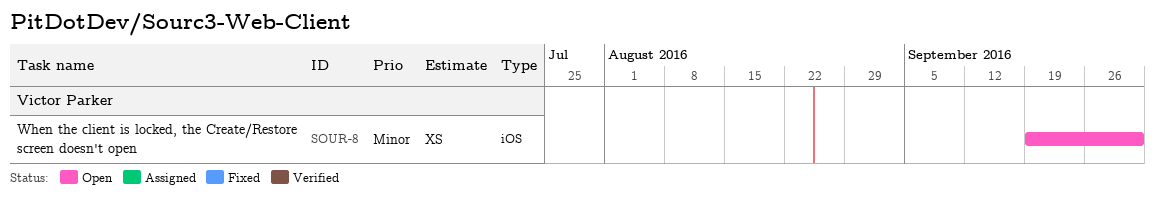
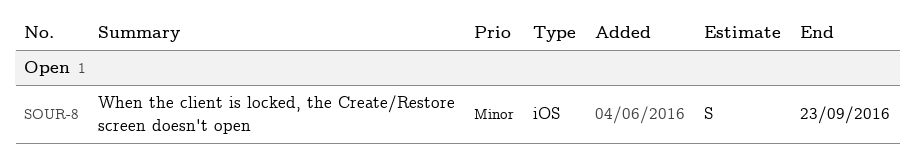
SOUR-8, estimate: XS -> S
SOUR-8, due: Sep 30 -> Sep 23

